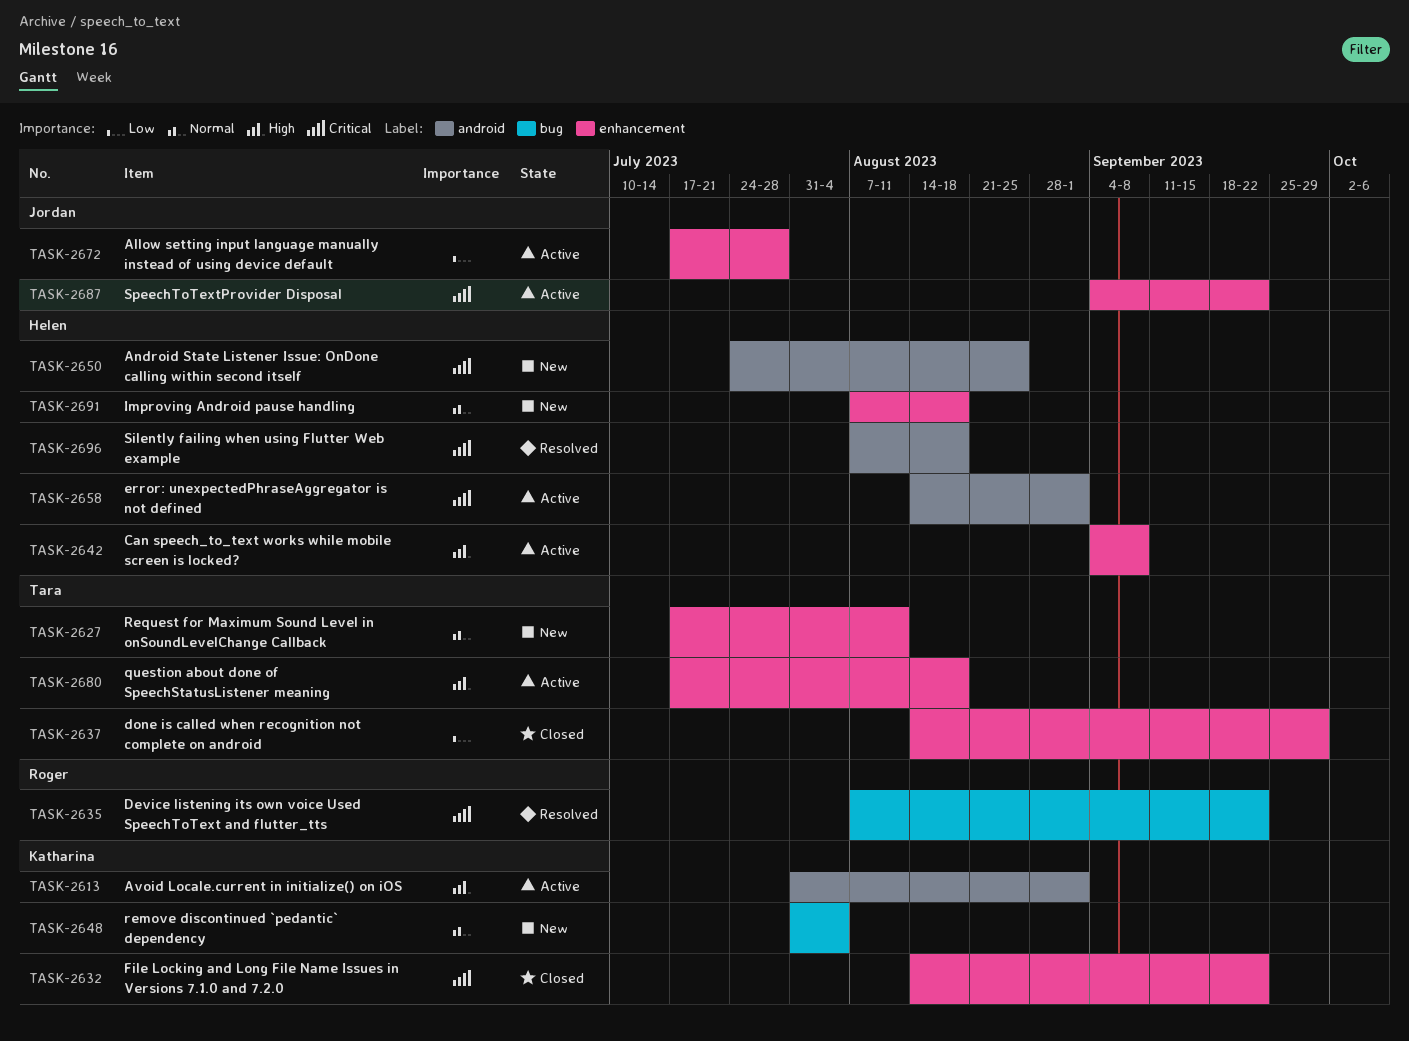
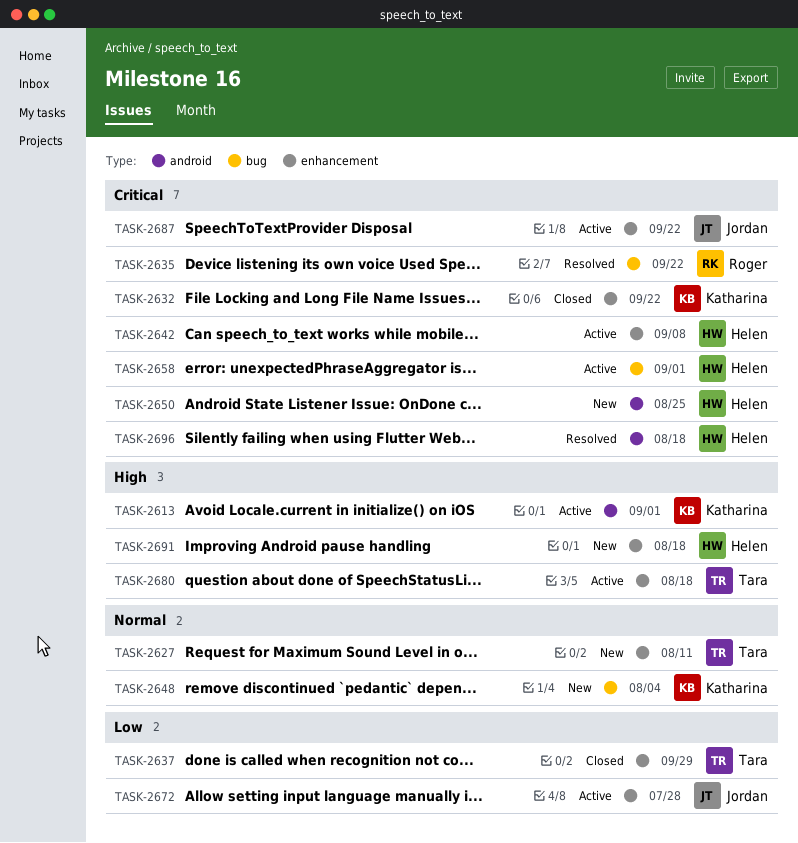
TASK-2642, priority: High -> Critical
TASK-2658, label: android -> bug
TASK-2691, priority: Normal -> High

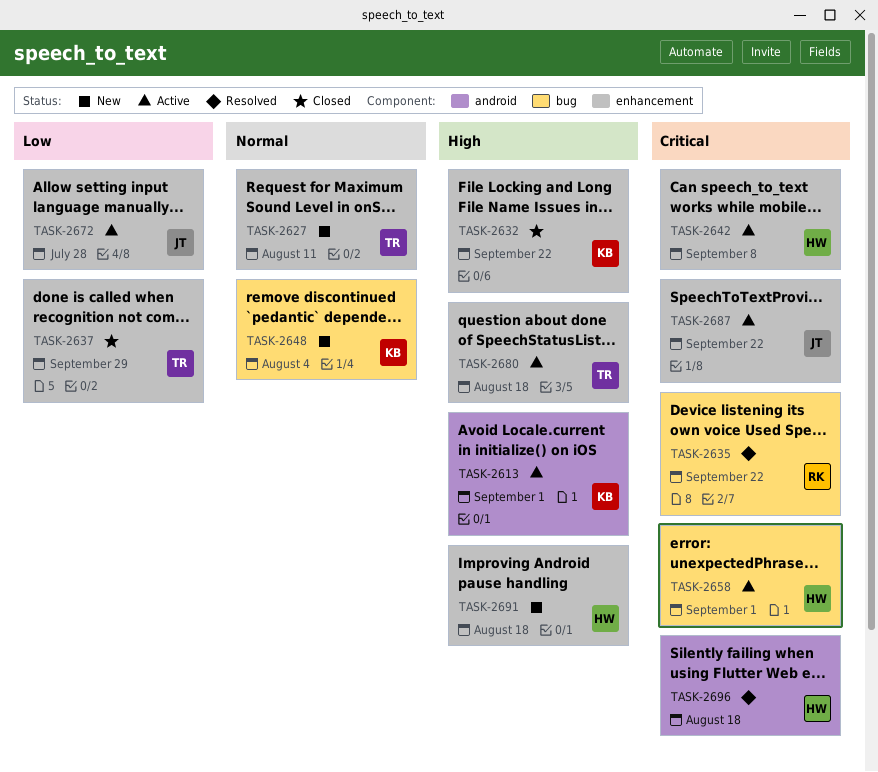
TASK-2632, priority: Critical -> High
TASK-2650: present -> none

